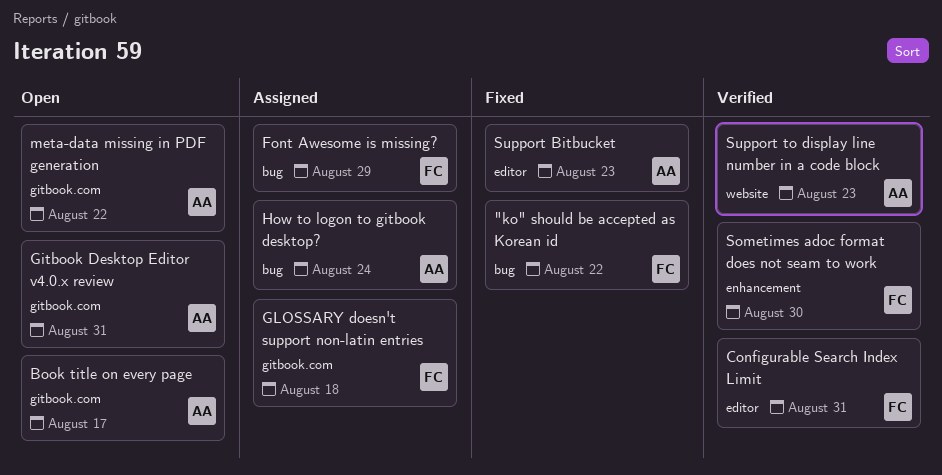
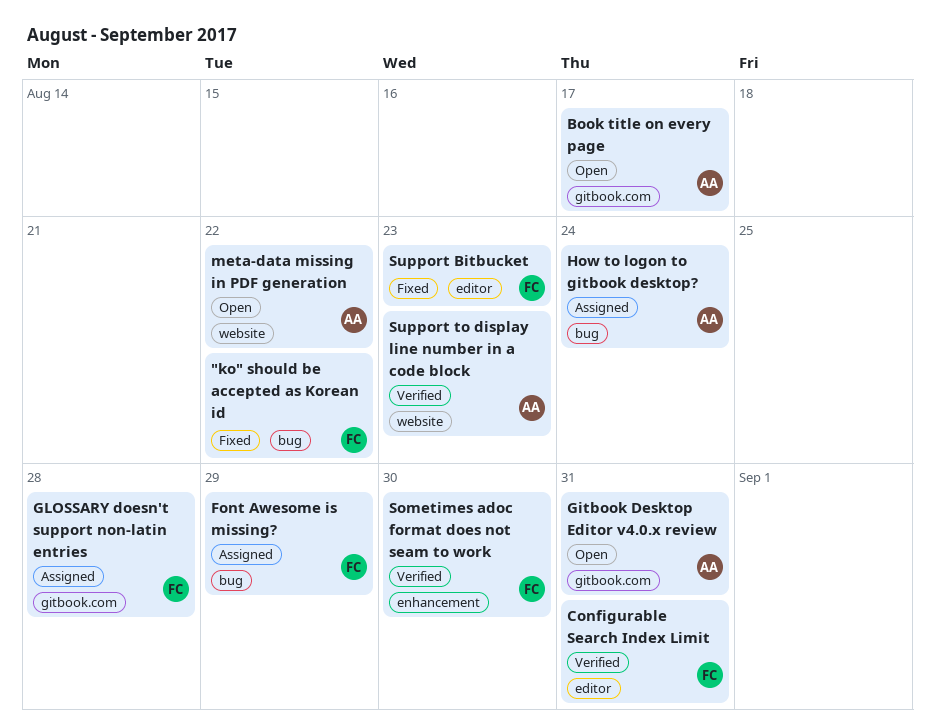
GLOSSARY doesn't support non-latin entries, due: Aug 18 -> Aug 28
meta-data missing in PDF generation, label: gitbook.com -> website
Support Bitbucket, owner: AA -> FC

